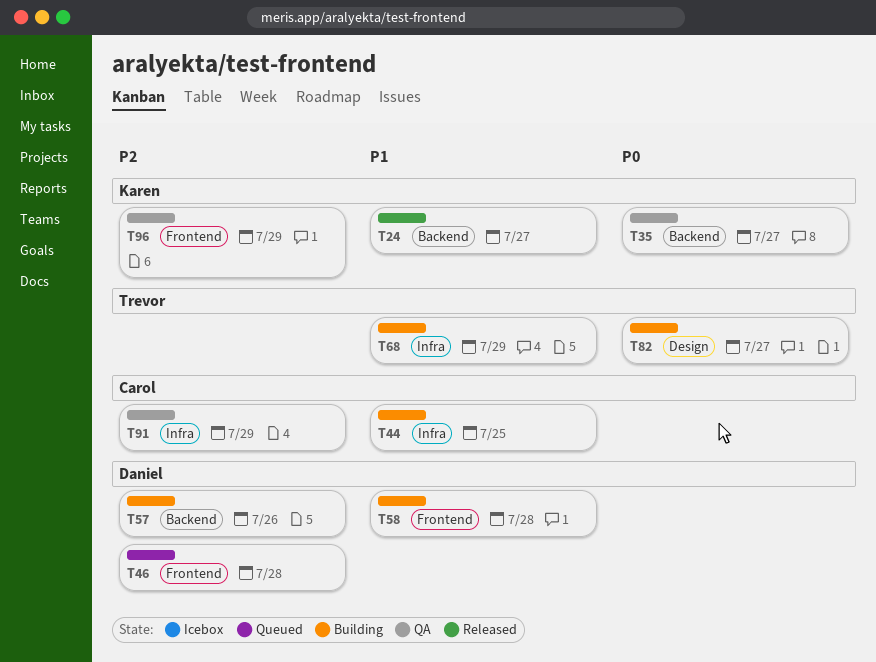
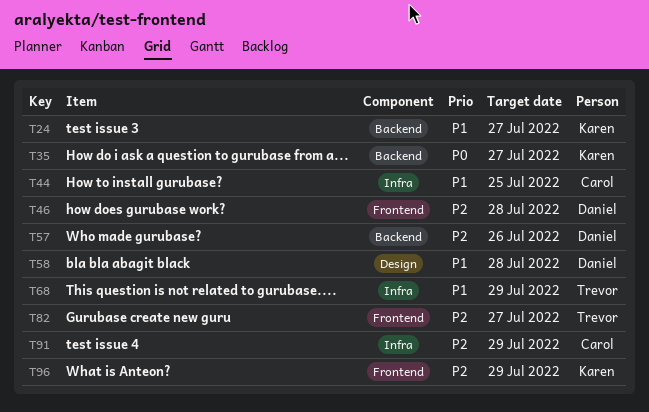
T58, label: Frontend -> Design
T82, priority: P0 -> P2
T82, label: Design -> Frontend

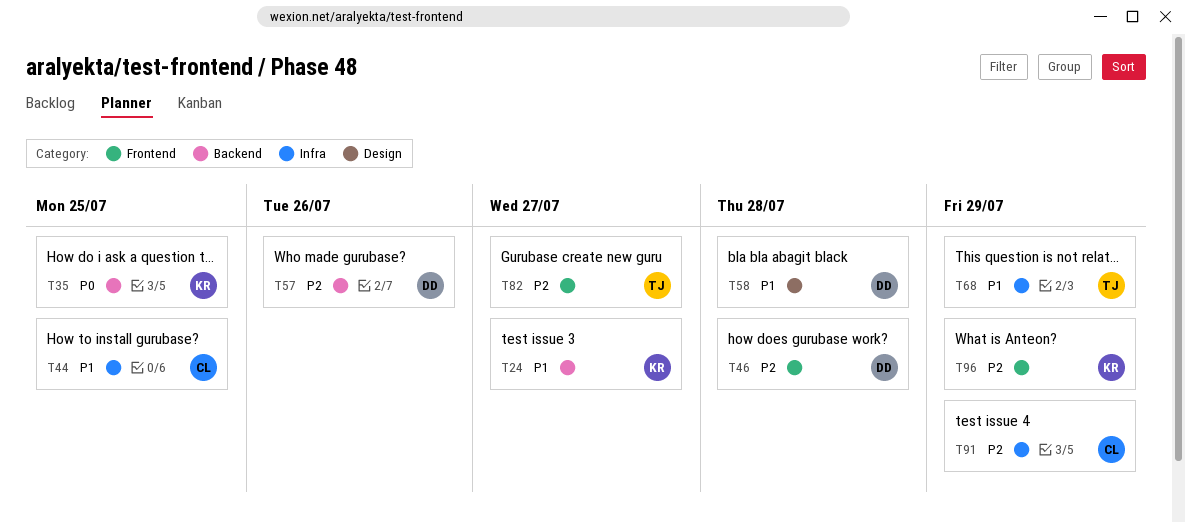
T35, due: Jul 27 -> Jul 25

